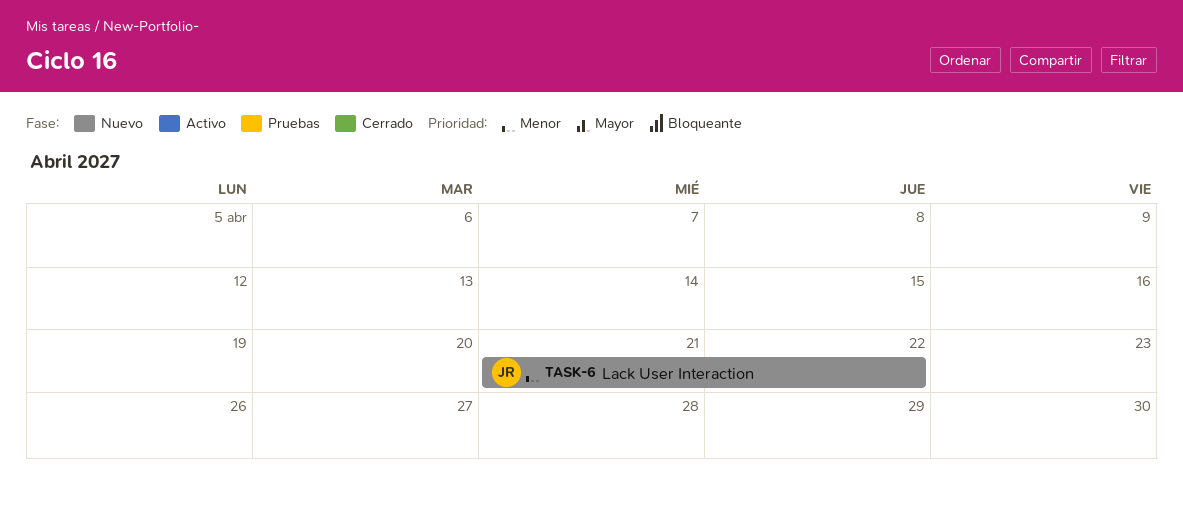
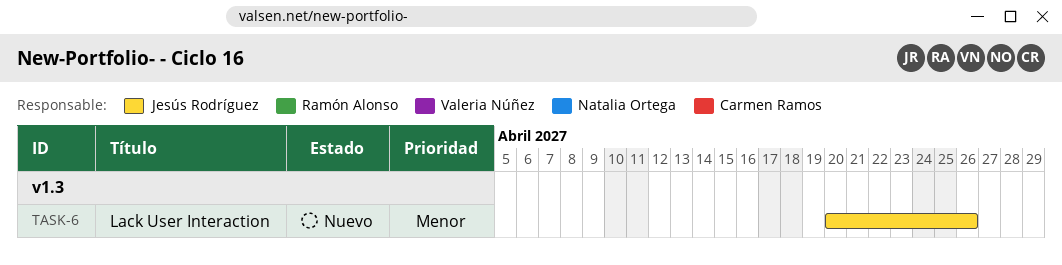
TASK-6, start: Apr 21 -> Apr 20
TASK-6, due: Apr 22 -> Apr 26

